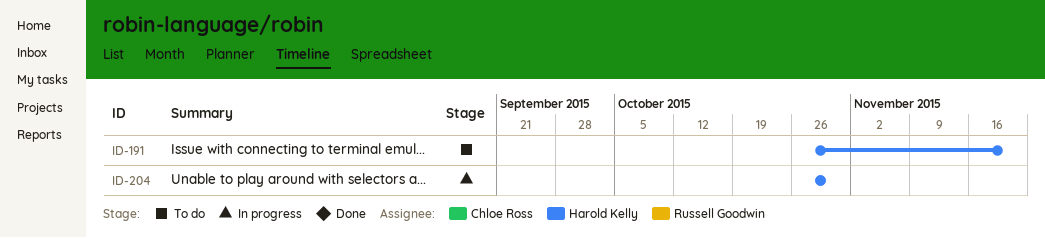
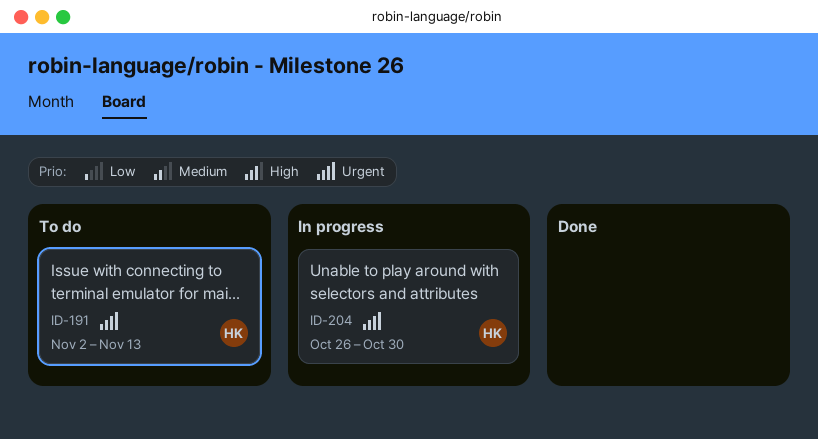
ID-191, start: Oct 26 -> Nov 2
ID-191, due: Nov 20 -> Nov 13

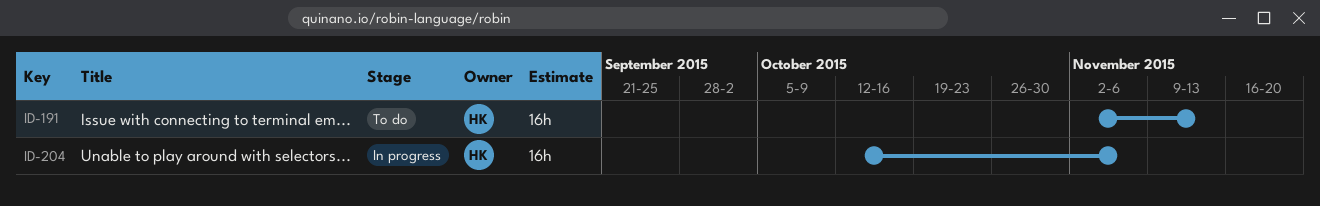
ID-204, start: Oct 26 -> Oct 12
ID-204, due: Oct 30 -> Nov 6

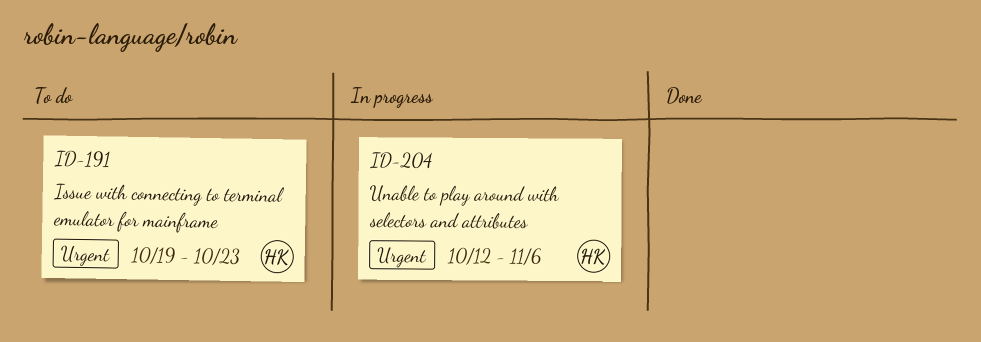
ID-191, start: Nov 2 -> Oct 19
ID-191, due: Nov 13 -> Oct 23

